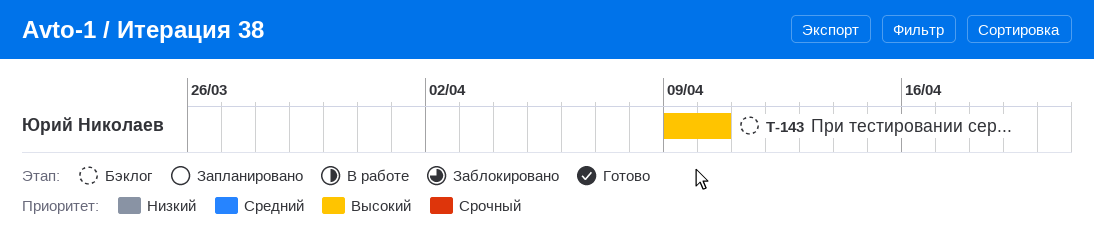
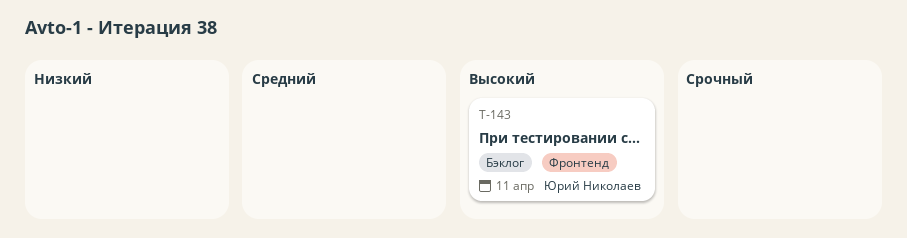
T-143, due: Apr 10 -> Apr 11

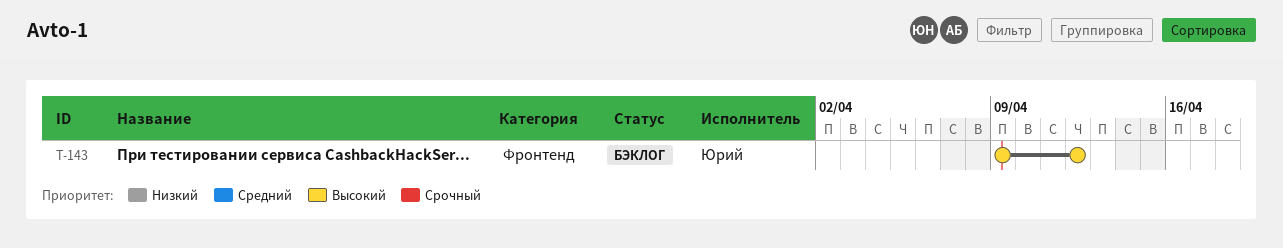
T-143, due: Apr 11 -> Apr 12

